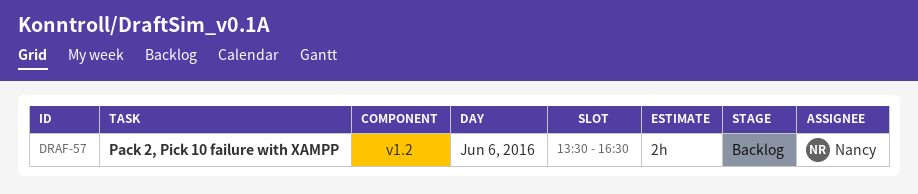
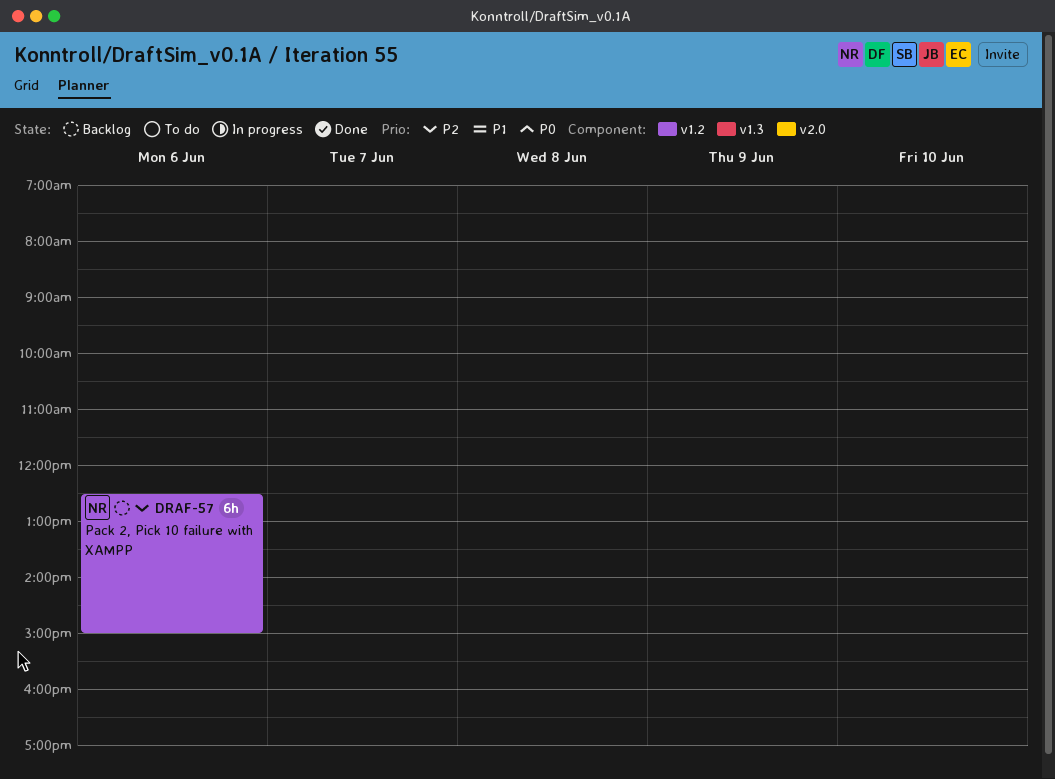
DRAF-57, estimate: 2h -> 6h
DRAF-57, begins: 13:30 -> 12:30
DRAF-57, ends: 16:30 -> 15:00

